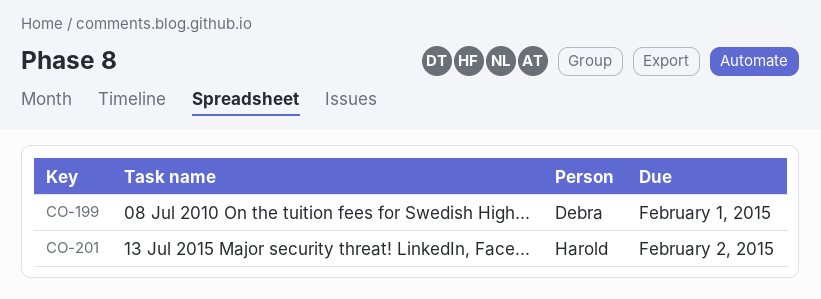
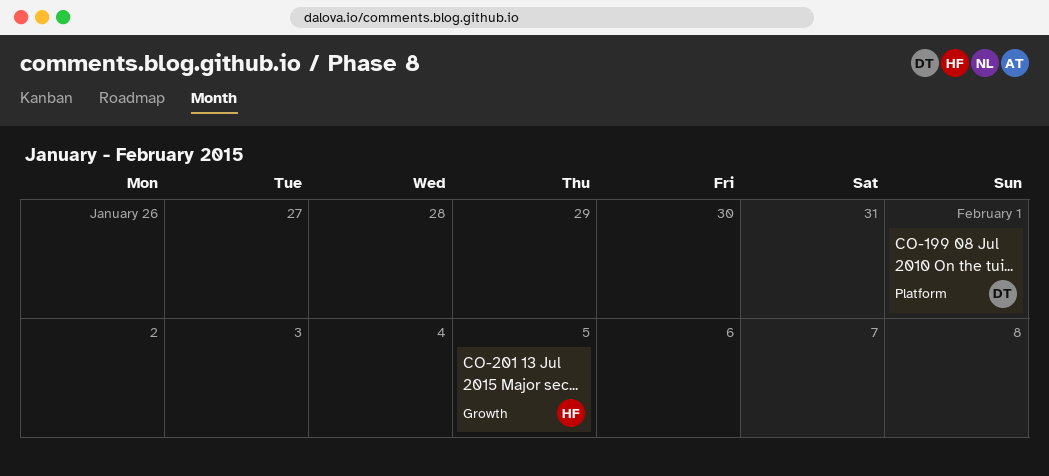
CO-201, due: Feb 2 -> Feb 5

